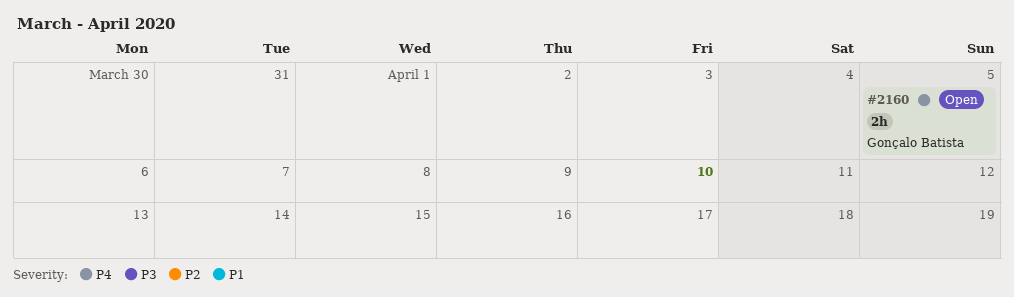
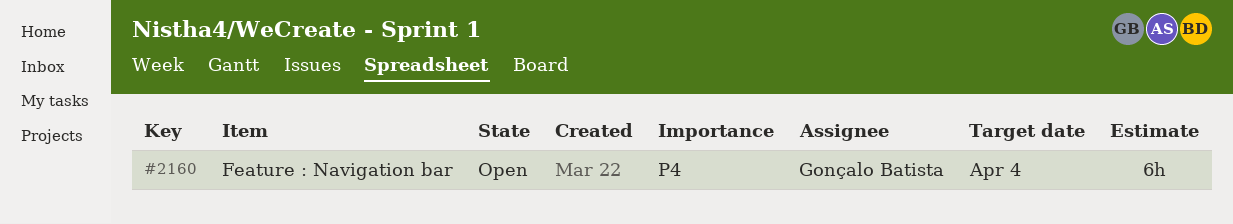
#2160, estimate: 2h -> 6h
#2160, due: Apr 5 -> Apr 4

